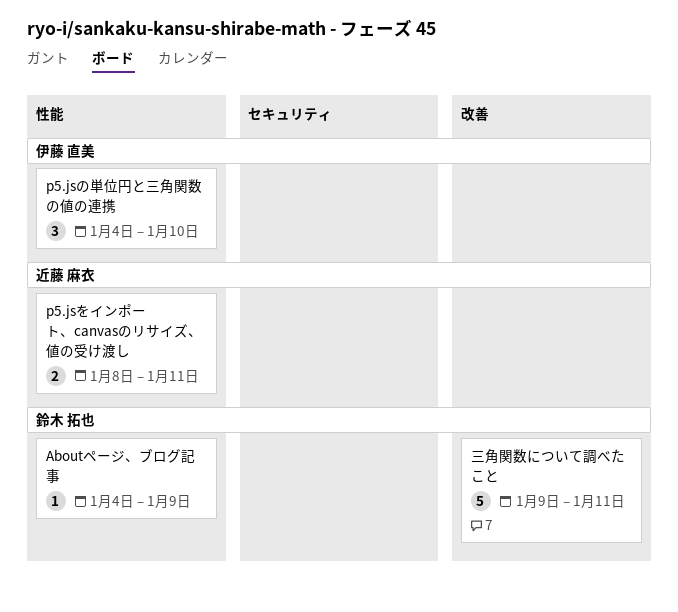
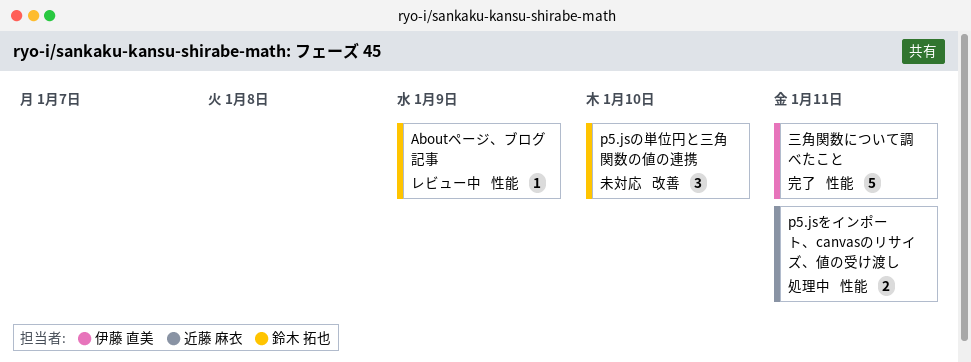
p5.jsの単位円と三角関数の値の連携, owner: 伊藤 直美 -> 鈴木 拓也
p5.jsの単位円と三角関数の値の連携, label: 性能 -> 改善
三角関数について調べたこと, owner: 鈴木 拓也 -> 伊藤 直美
三角関数について調べたこと, label: 改善 -> 性能

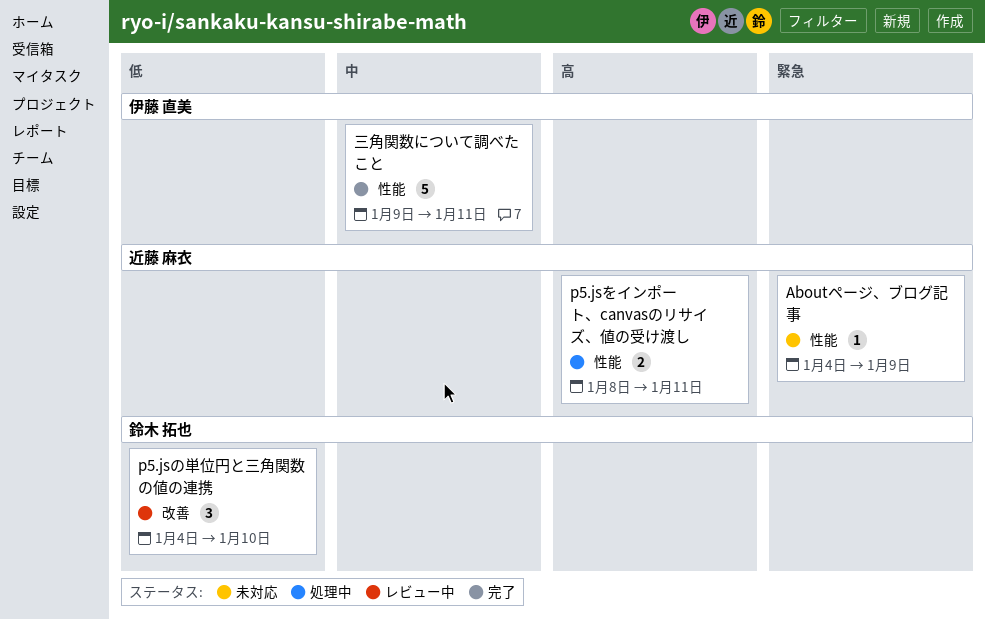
Aboutページ、ブログ記事, status: レビュー中 -> 未対応
Aboutページ、ブログ記事, owner: 鈴木 拓也 -> 近藤 麻衣
p5.jsの単位円と三角関数の値の連携, status: 未対応 -> レビュー中

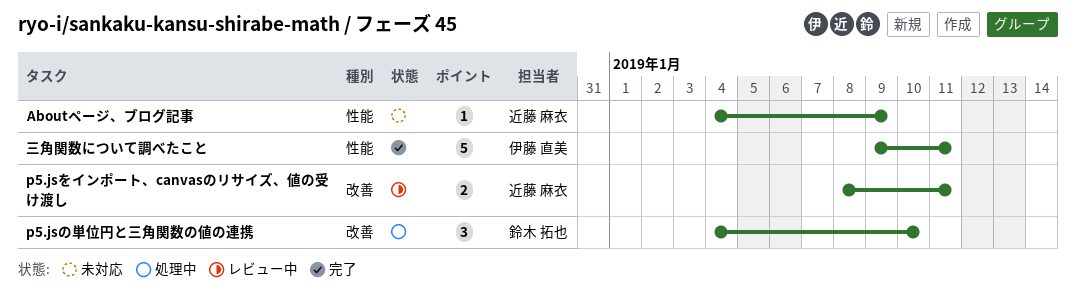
p5.jsの単位円と三角関数の値の連携, status: レビュー中 -> 処理中
p5.jsをインポート、canvasのリサイズ、値の受け渡し, status: 処理中 -> レビュー中
p5.jsをインポート、canvasのリサイズ、値の受け渡し, label: 性能 -> 改善

